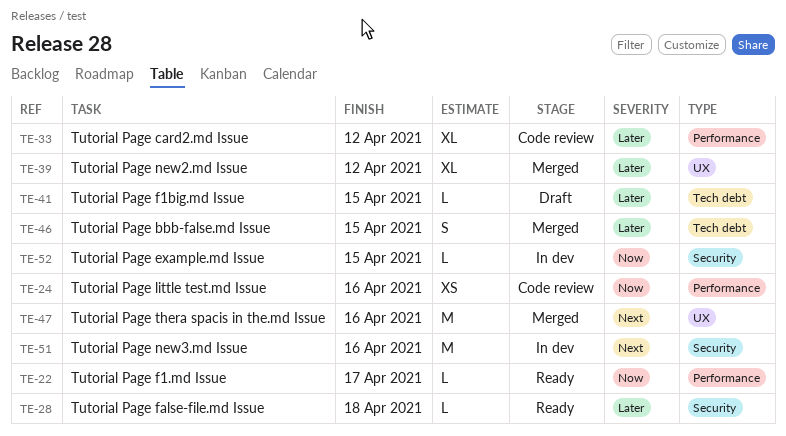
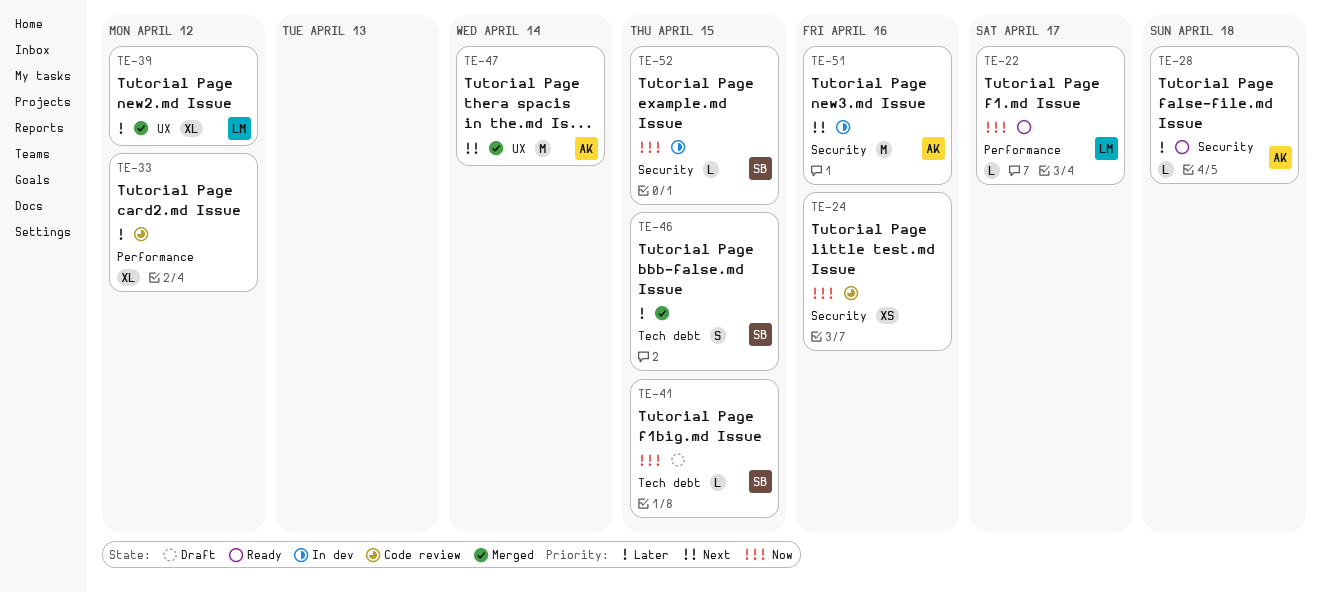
TE-24, label: Performance -> Security
TE-41, priority: Later -> Now
TE-47, due: Apr 16 -> Apr 14

